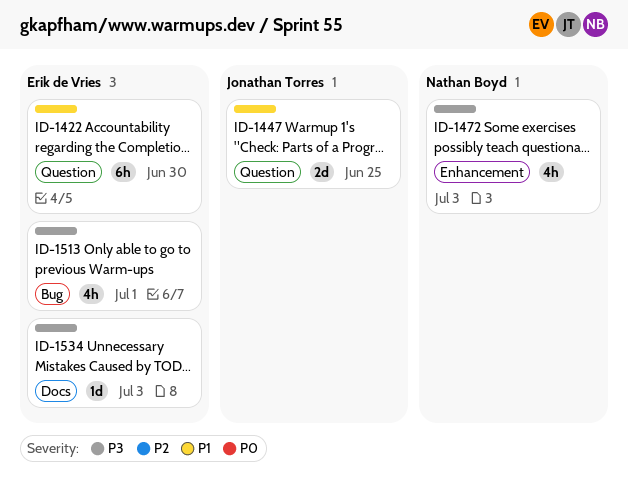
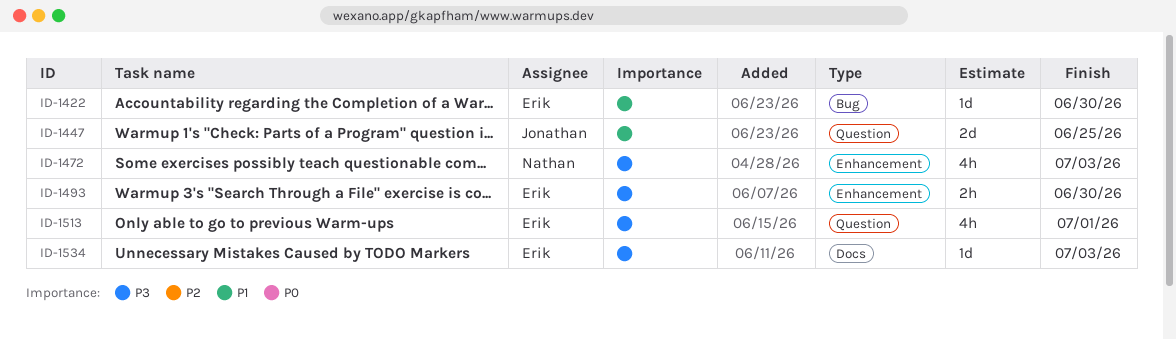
ID-1422, label: Question -> Bug
ID-1422, estimate: 6h -> 1d
ID-1493: none -> present
ID-1513, label: Bug -> Question

